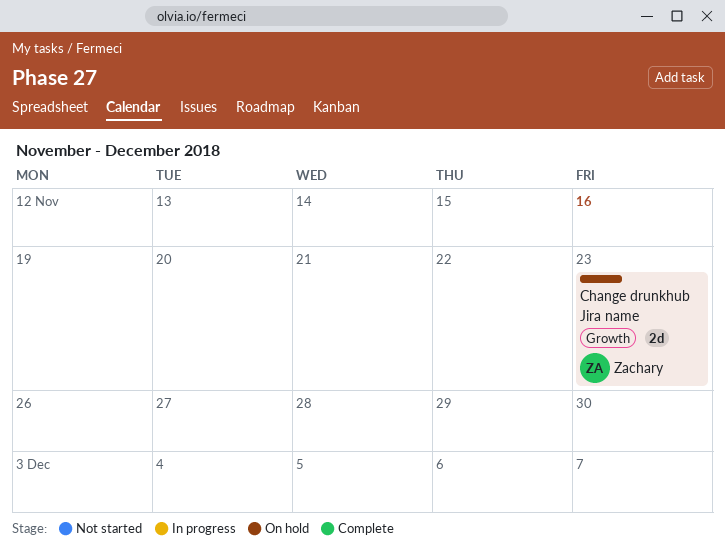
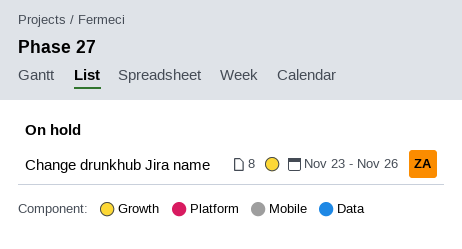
Change drunkhub Jira name, due: Nov 23 -> Nov 26

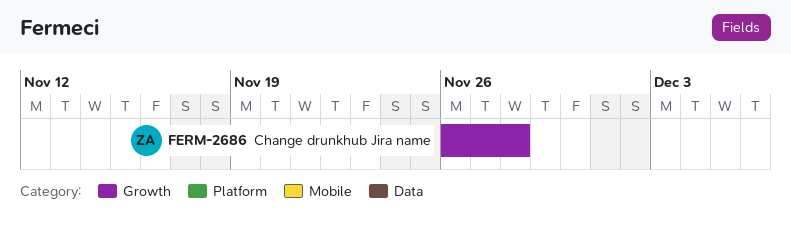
Change drunkhub Jira name, start: Nov 23 -> Nov 26
Change drunkhub Jira name, due: Nov 26 -> Nov 28

